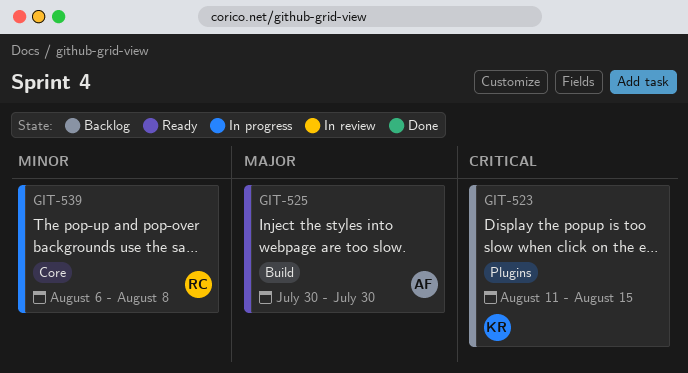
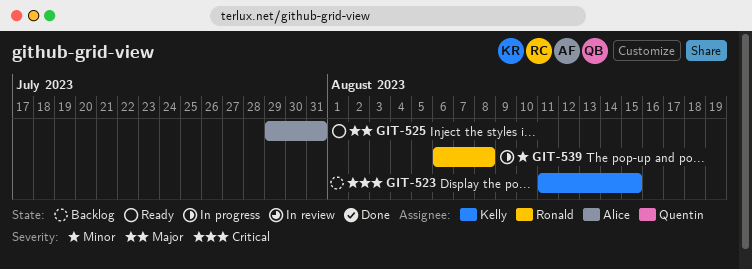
GIT-525, start: Jul 30 -> Jul 29
GIT-525, due: Jul 30 -> Jul 31

